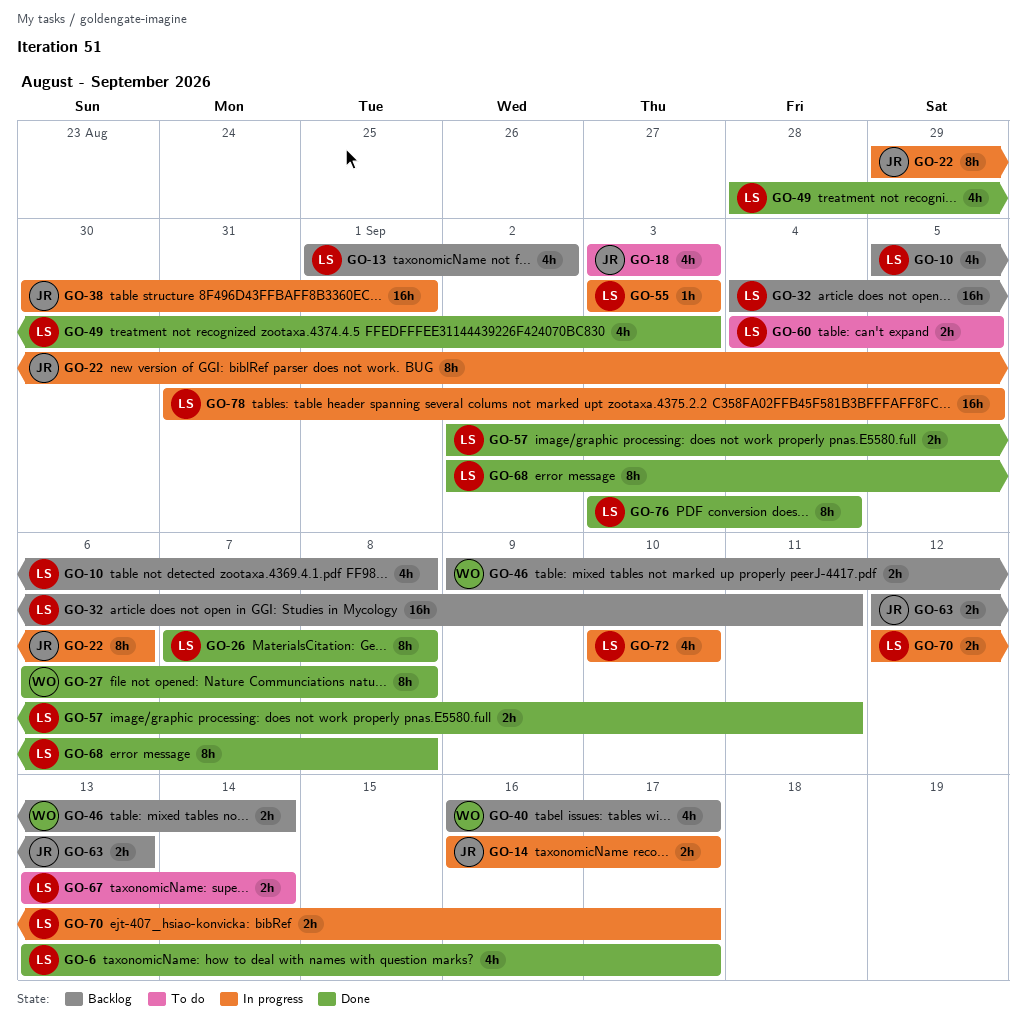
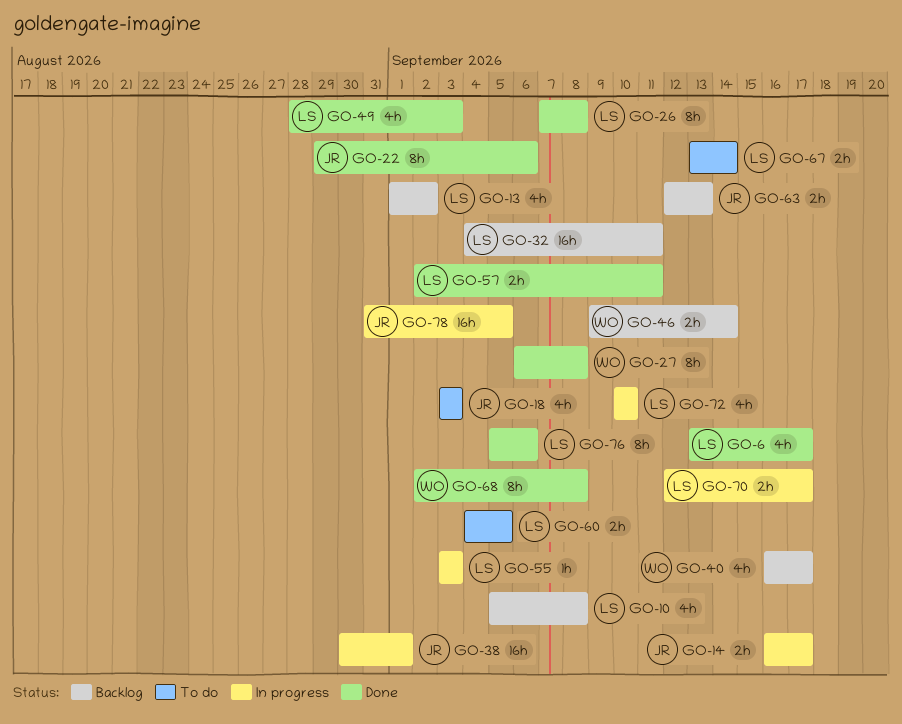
GO-22, status: In progress -> Done
GO-68, owner: LS -> WO
GO-76, start: Sep 3 -> Sep 5
GO-76, due: Sep 4 -> Sep 6
GO-78, owner: LS -> JR

